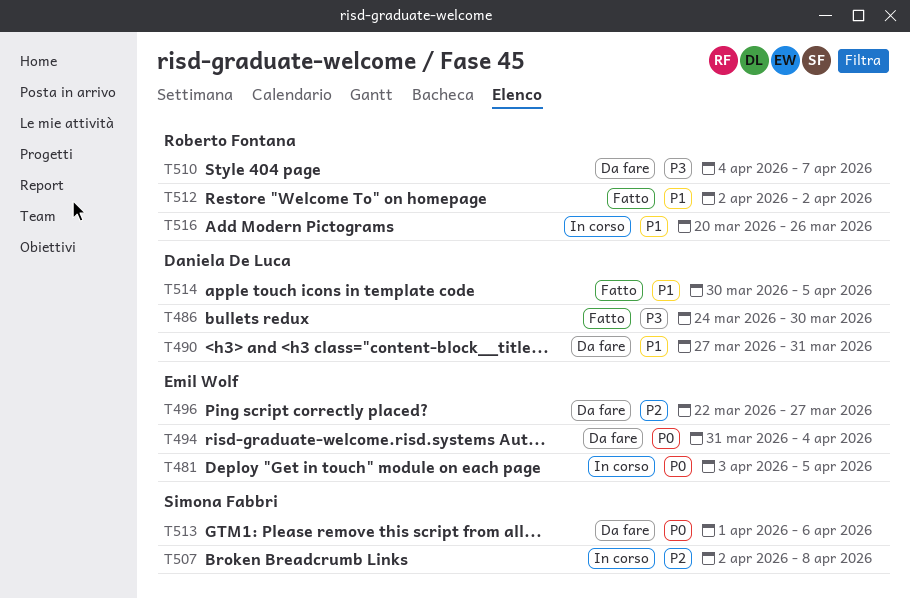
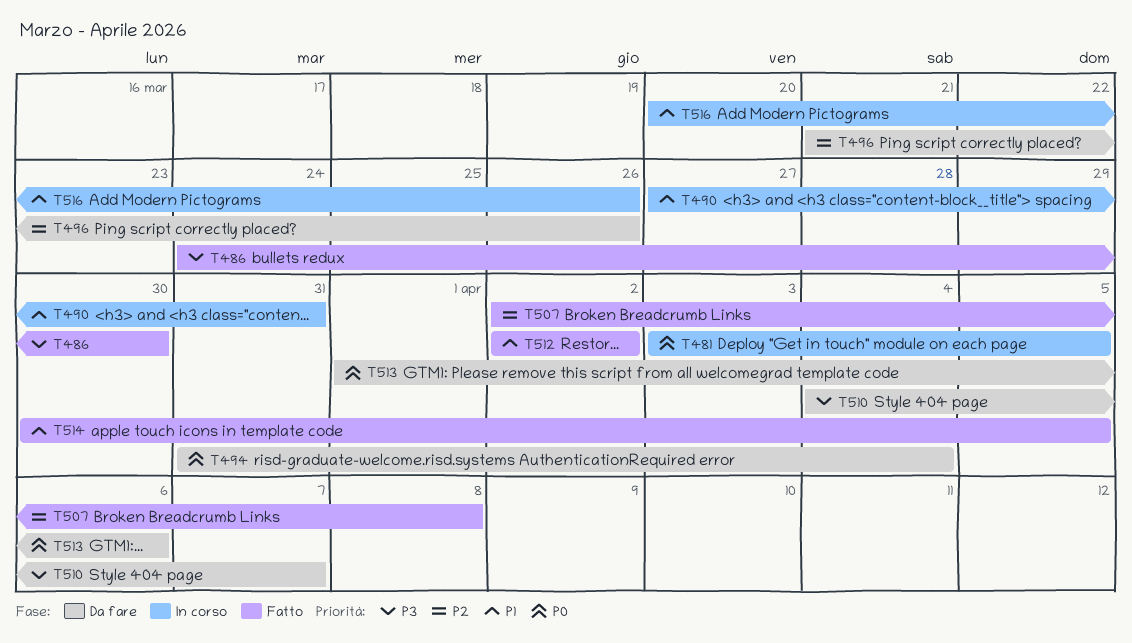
T490, status: Da fare -> In corso
T496, start: Mar 22 -> Mar 21
T496, due: Mar 27 -> Mar 26
T507, status: In corso -> Fatto

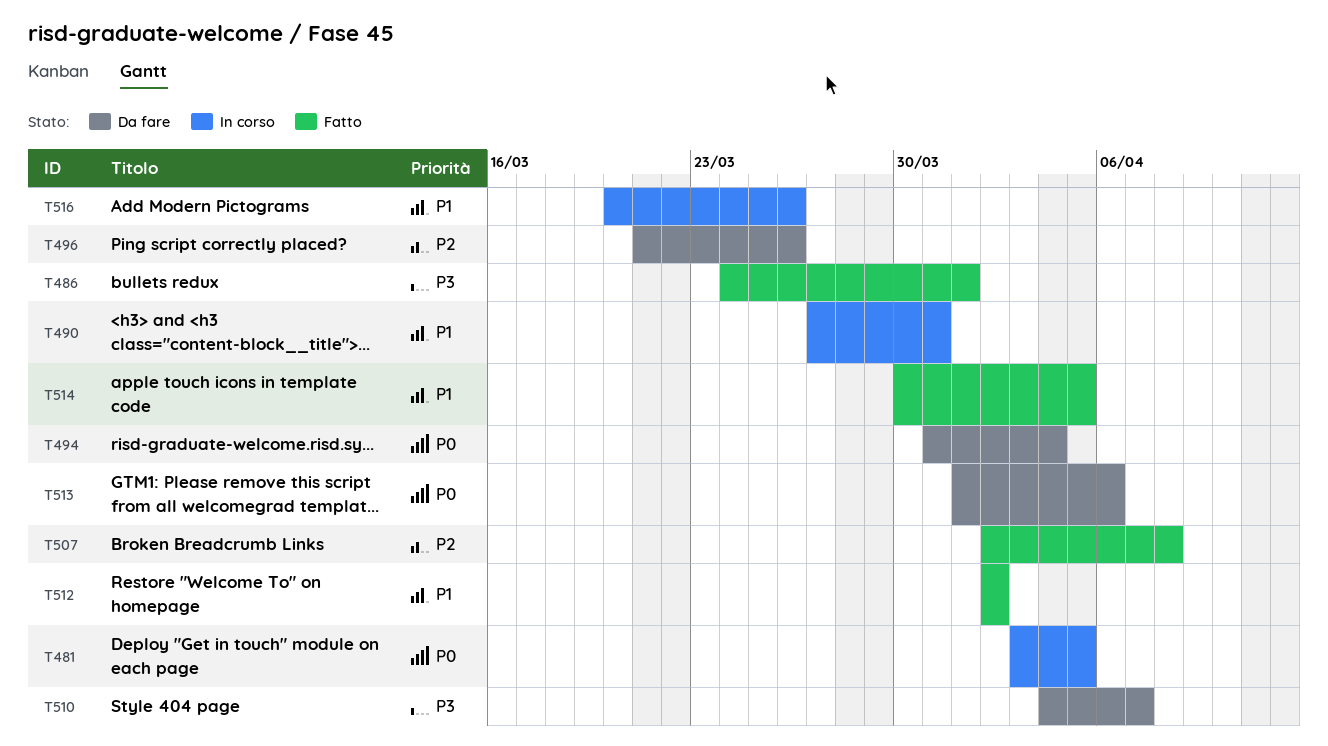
T486, due: Mar 30 -> Apr 1

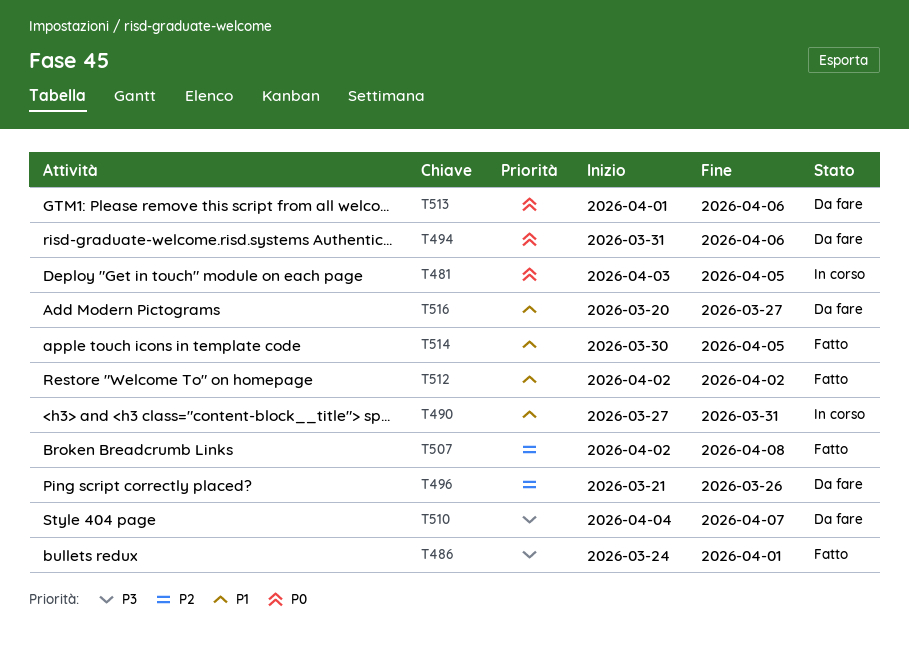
T494, due: Apr 4 -> Apr 6
T516, status: In corso -> Da fare
T516, due: Mar 26 -> Mar 27

